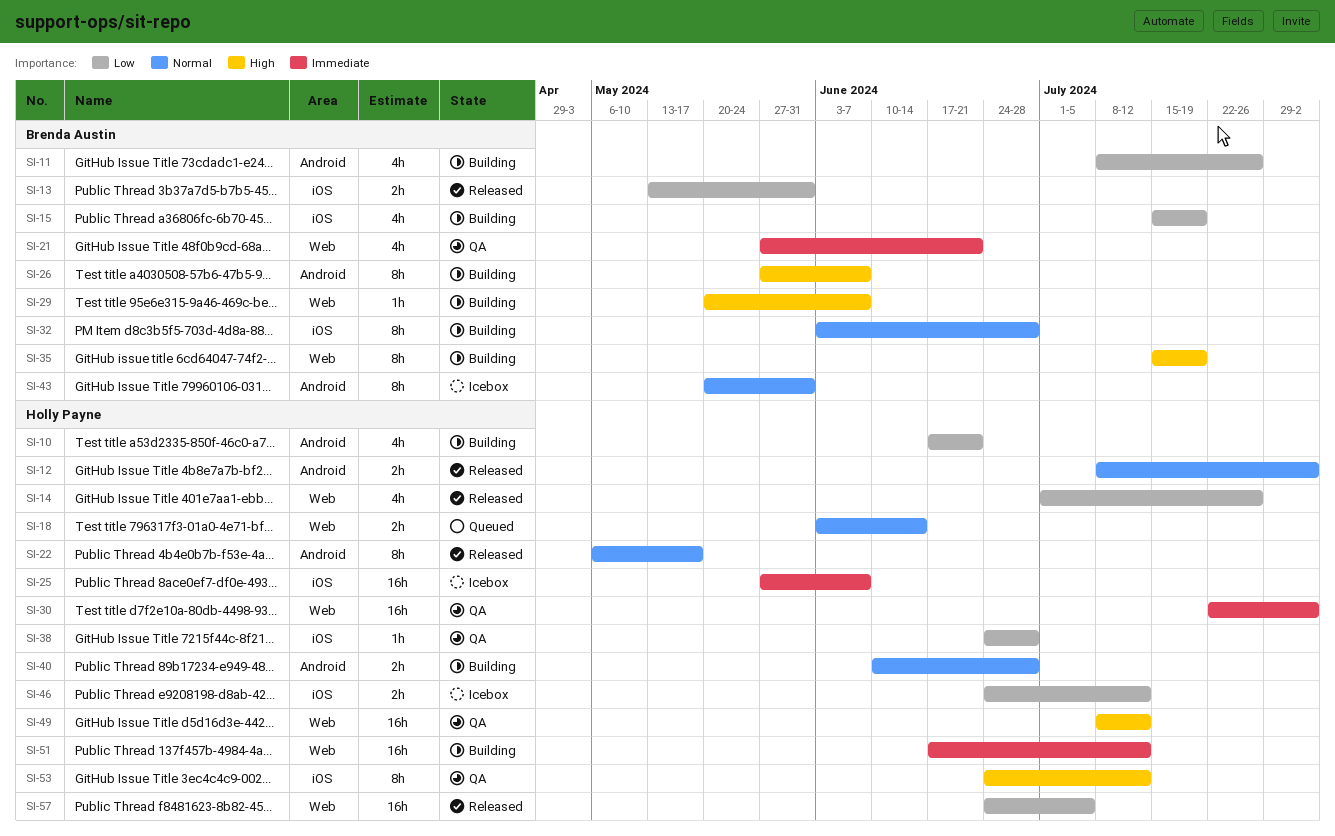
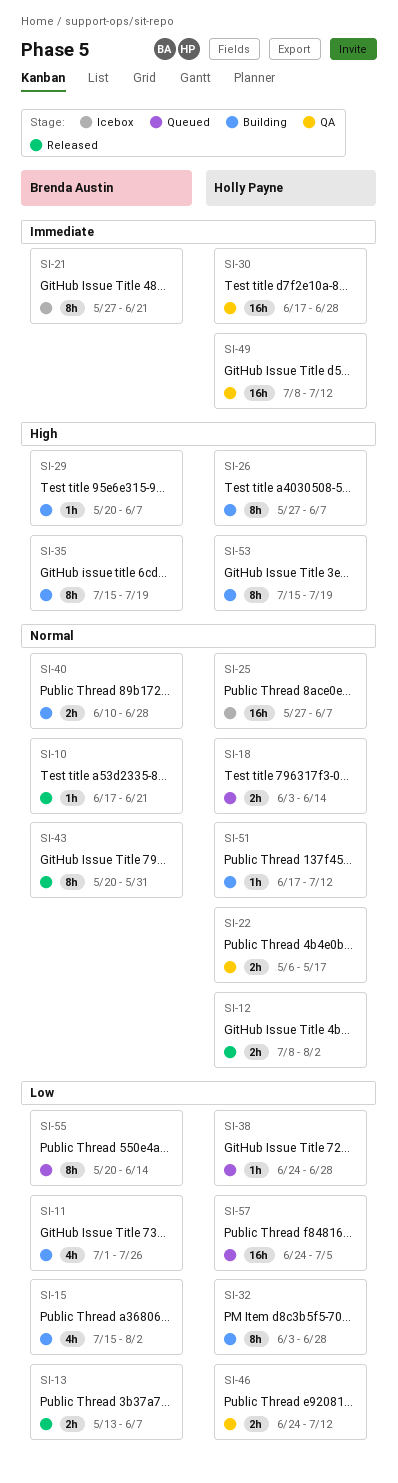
SI-10, status: Building -> Released
SI-10, owner: Holly Payne -> Brenda Austin
SI-10, priority: Low -> Normal
SI-10, estimate: 4h -> 1h
SI-11, start: Jul 8 -> Jul 1
SI-13, due: May 31 -> Jun 7
SI-14: present -> none
SI-15, due: Jul 19 -> Aug 2
SI-21, status: QA -> Icebox
SI-21, estimate: 4h -> 8h
SI-22, status: Released -> QA
SI-22, estimate: 8h -> 2h
SI-25, priority: Immediate -> Normal
SI-26, owner: Brenda Austin -> Holly Payne
SI-30, start: Jul 22 -> Jun 17
SI-30, due: Aug 2 -> Jun 28
SI-32, owner: Brenda Austin -> Holly Payne
SI-32, priority: Normal -> Low
SI-38, status: QA -> Queued
SI-40, owner: Holly Payne -> Brenda Austin
SI-43, status: Icebox -> Released
SI-46, status: Icebox -> QA
SI-49, priority: High -> Immediate
SI-51, priority: Immediate -> Normal
SI-51, estimate: 16h -> 1h
SI-53, status: QA -> Building
SI-53, start: Jun 24 -> Jul 15
SI-53, due: Jul 12 -> Jul 19
SI-55: none -> present
SI-57, status: Released -> Queued

